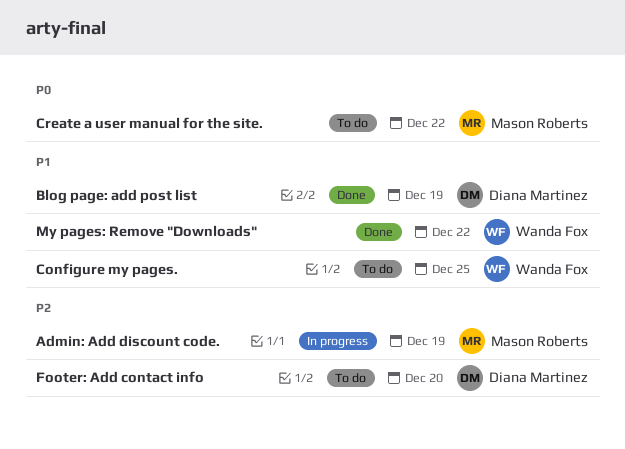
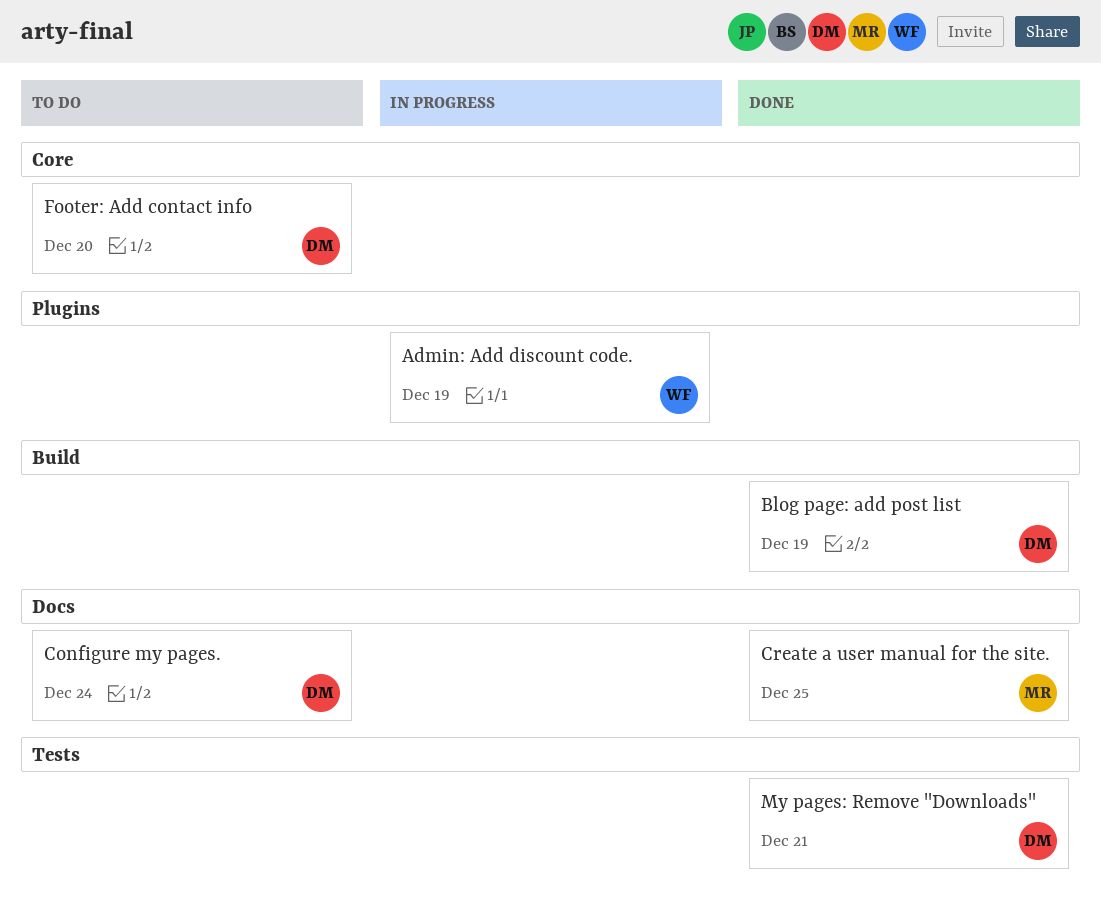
Admin: Add discount code., owner: Mason Roberts -> Wanda Fox
Configure my pages., owner: Wanda Fox -> Diana Martinez
Configure my pages., due: Dec 25 -> Dec 24
Create a user manual for the site., status: To do -> Done
Create a user manual for the site., due: Dec 22 -> Dec 25
My pages: Remove "Downloads", owner: Wanda Fox -> Diana Martinez
My pages: Remove "Downloads", due: Dec 22 -> Dec 21

